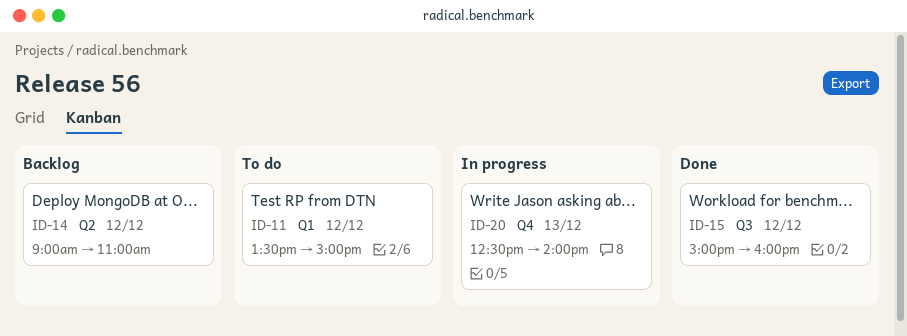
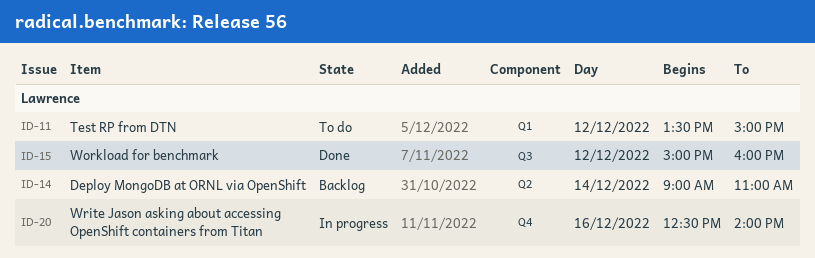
ID-14, day: Dec 12 -> Dec 14
ID-20, day: Dec 13 -> Dec 16

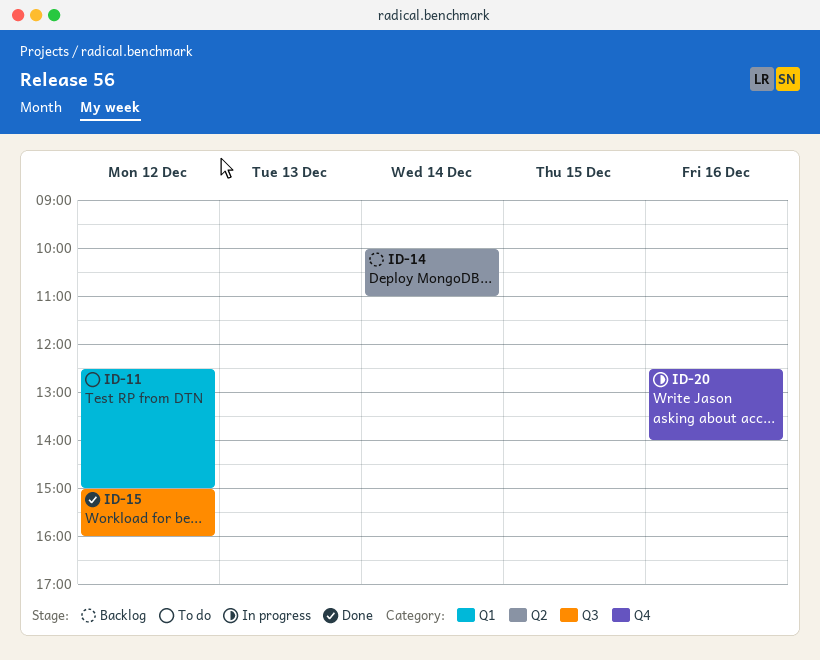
ID-11, begins: 13:30 -> 12:30
ID-14, begins: 09:00 -> 10:00

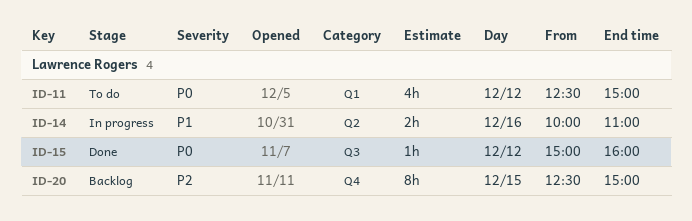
ID-14, status: Backlog -> In progress
ID-14, day: Dec 14 -> Dec 16
ID-20, status: In progress -> Backlog
ID-20, day: Dec 16 -> Dec 15
ID-20, ends: 14:00 -> 15:00

